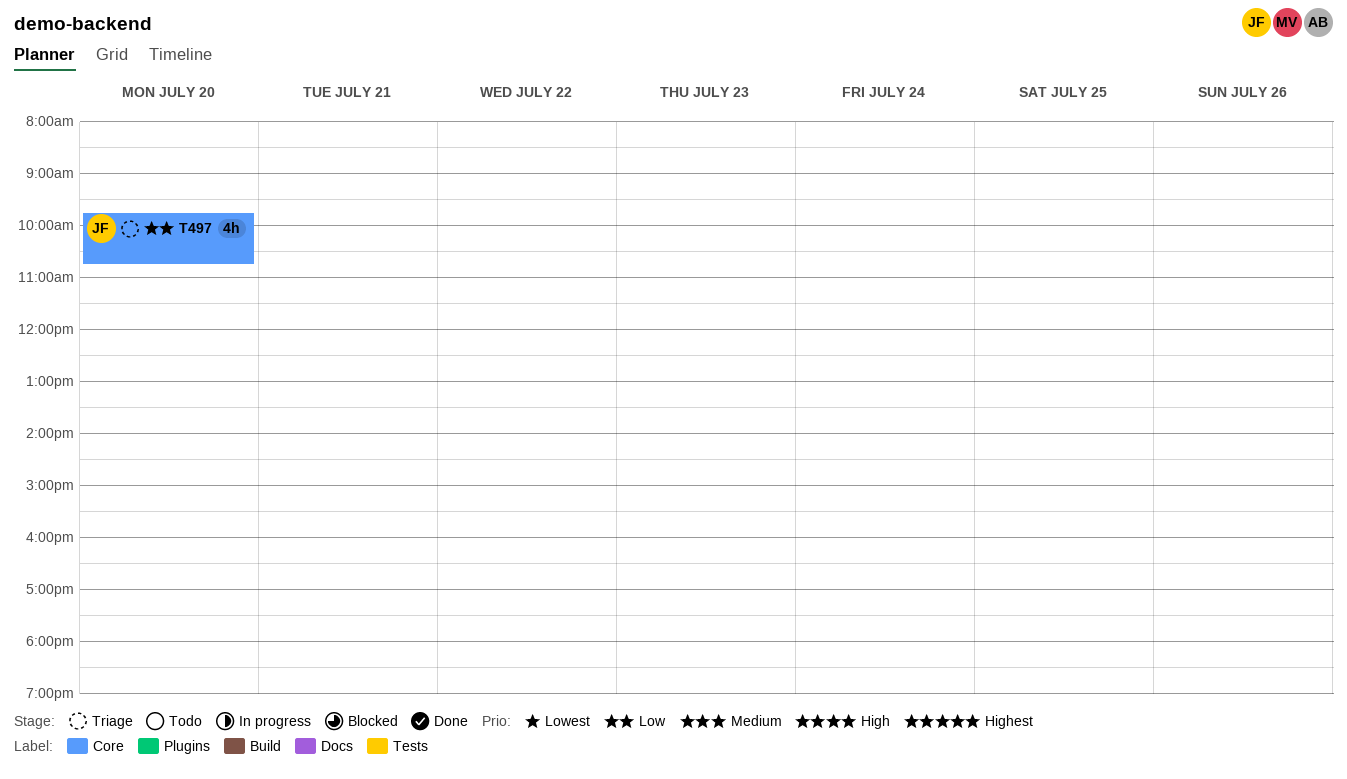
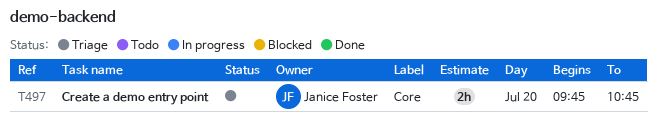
T497, estimate: 4h -> 2h

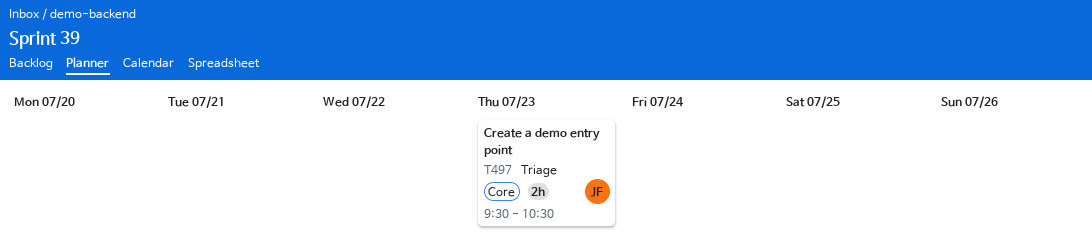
T497, day: Jul 20 -> Jul 23
T497, begins: 09:45 -> 09:30
T497, ends: 10:45 -> 10:30

